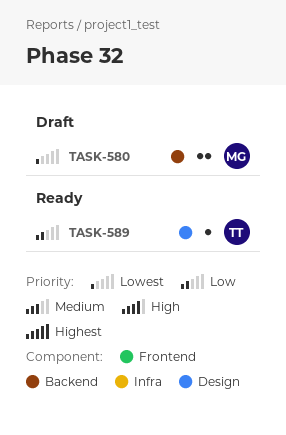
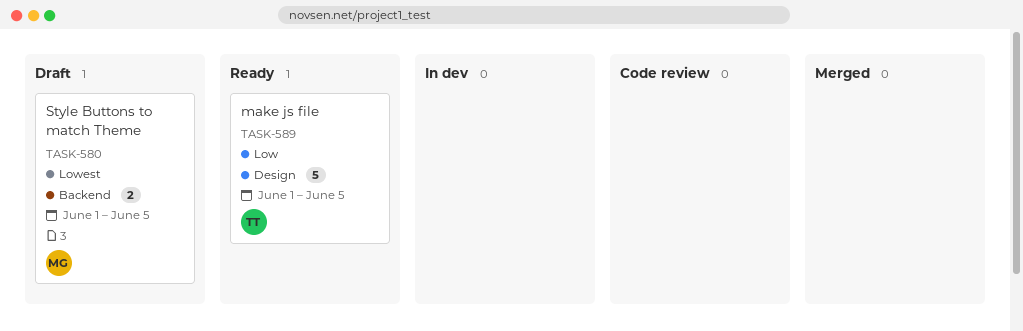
TASK-589, estimate: 1 -> 5

